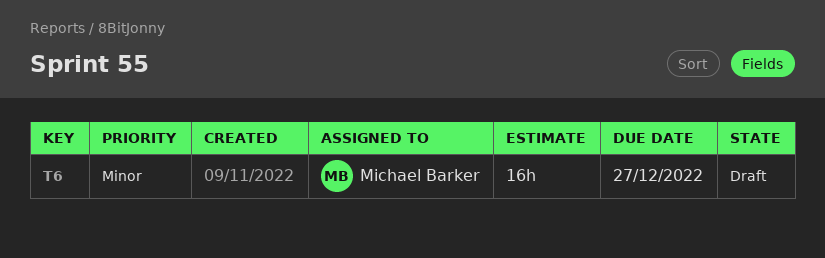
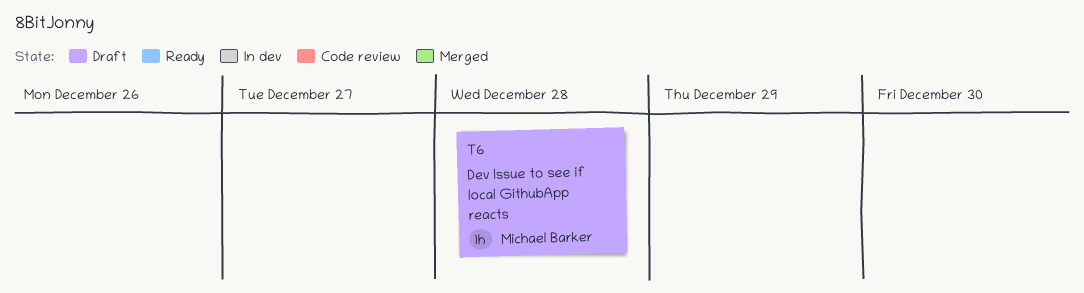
T6, estimate: 16h -> 1h
T6, due: Dec 27 -> Dec 28

